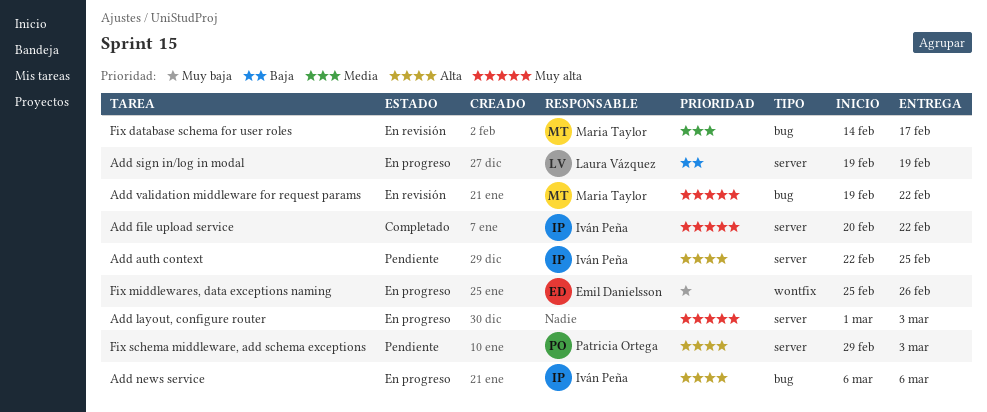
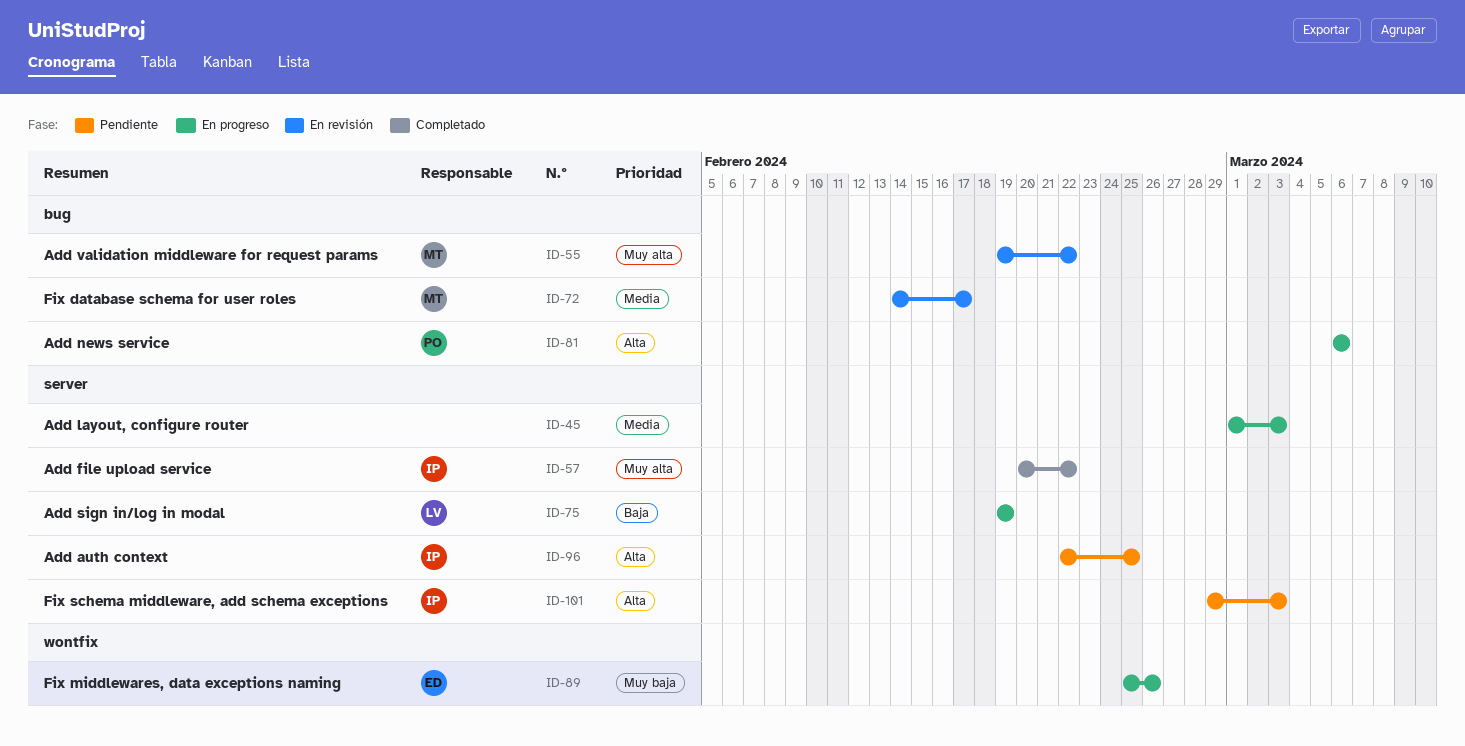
Add layout, configure router, priority: Muy alta -> Media
Add news service, owner: Iván Peña -> Patricia Ortega
Fix schema middleware, add schema exceptions, owner: Patricia Ortega -> Iván Peña

